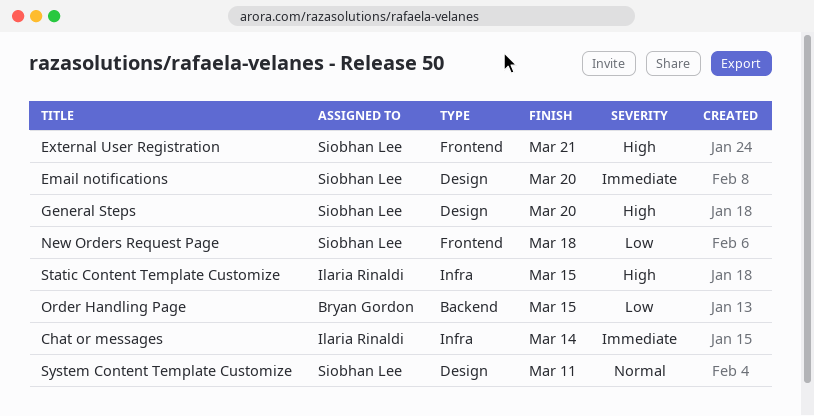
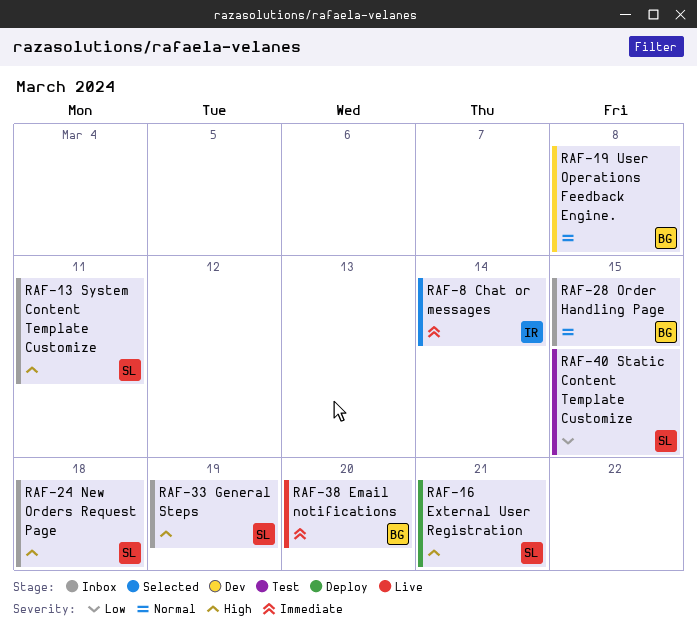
Email notifications, owner: Siobhan Lee -> Bryan Gordon
General Steps, due: Mar 20 -> Mar 19
New Orders Request Page, priority: Low -> High
Order Handling Page, priority: Low -> Normal
Static Content Template Customize, owner: Ilaria Rinaldi -> Siobhan Lee
Static Content Template Customize, priority: High -> Low
System Content Template Customize, priority: Normal -> High
User Operations Feedback Engine.: none -> present

